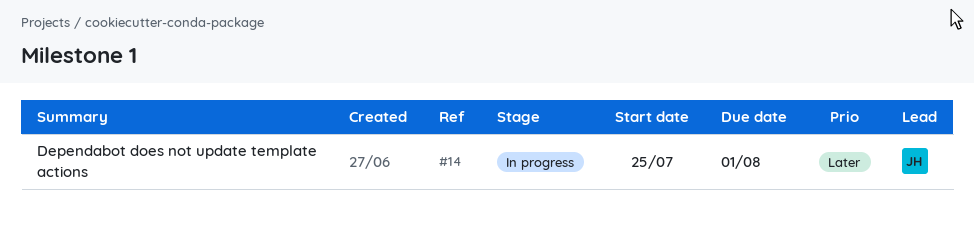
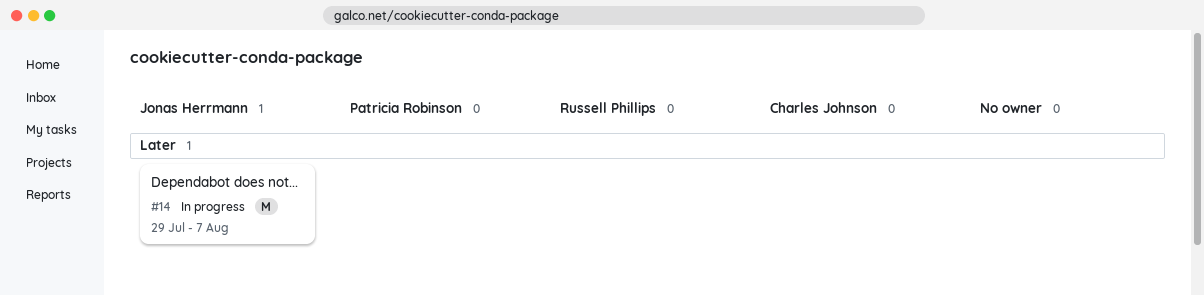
#14, start: Jul 25 -> Jul 29
#14, due: Aug 1 -> Aug 7

